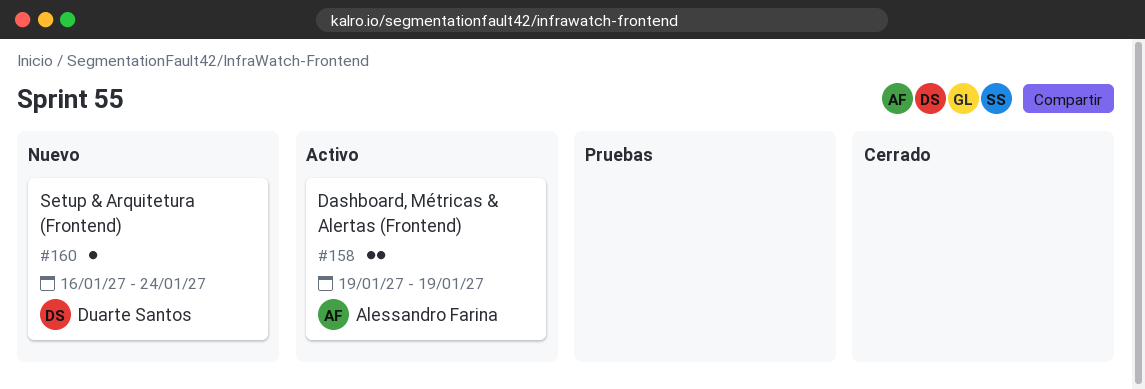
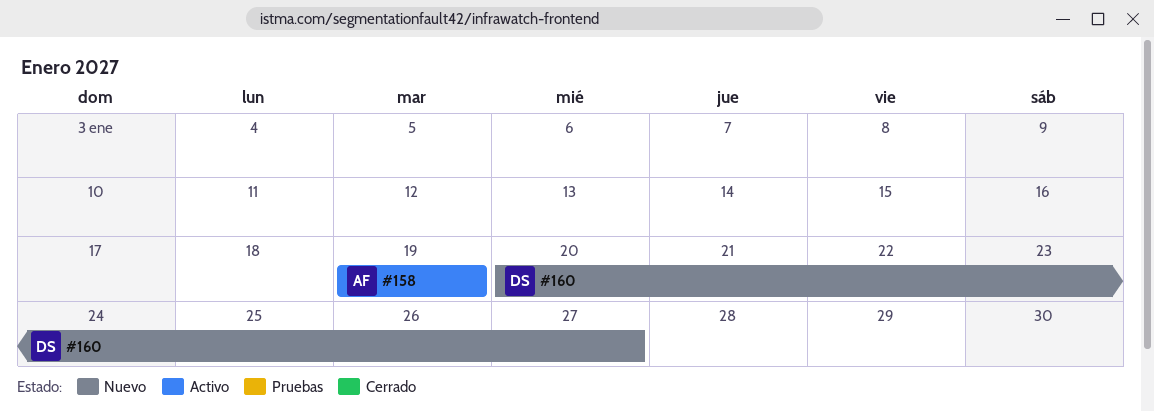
#160, start: Jan 16 -> Jan 20
#160, due: Jan 24 -> Jan 27

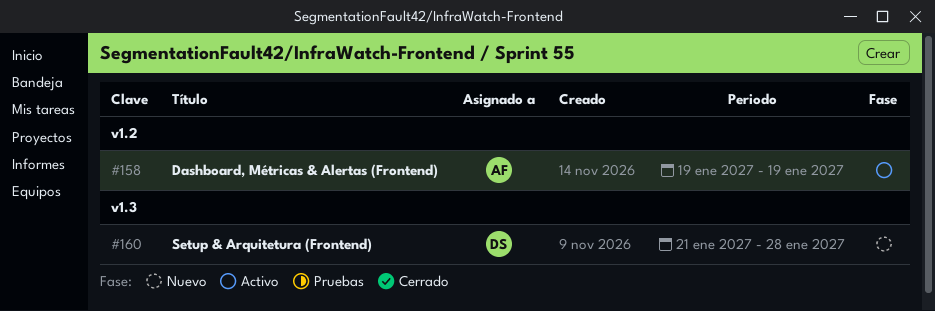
#160, start: Jan 20 -> Jan 21
#160, due: Jan 27 -> Jan 28

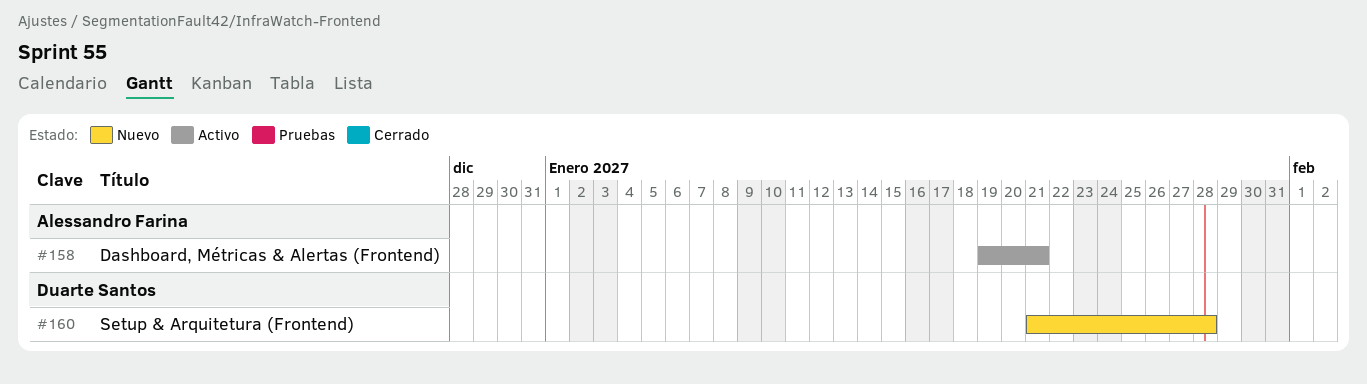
#158, due: Jan 19 -> Jan 21

